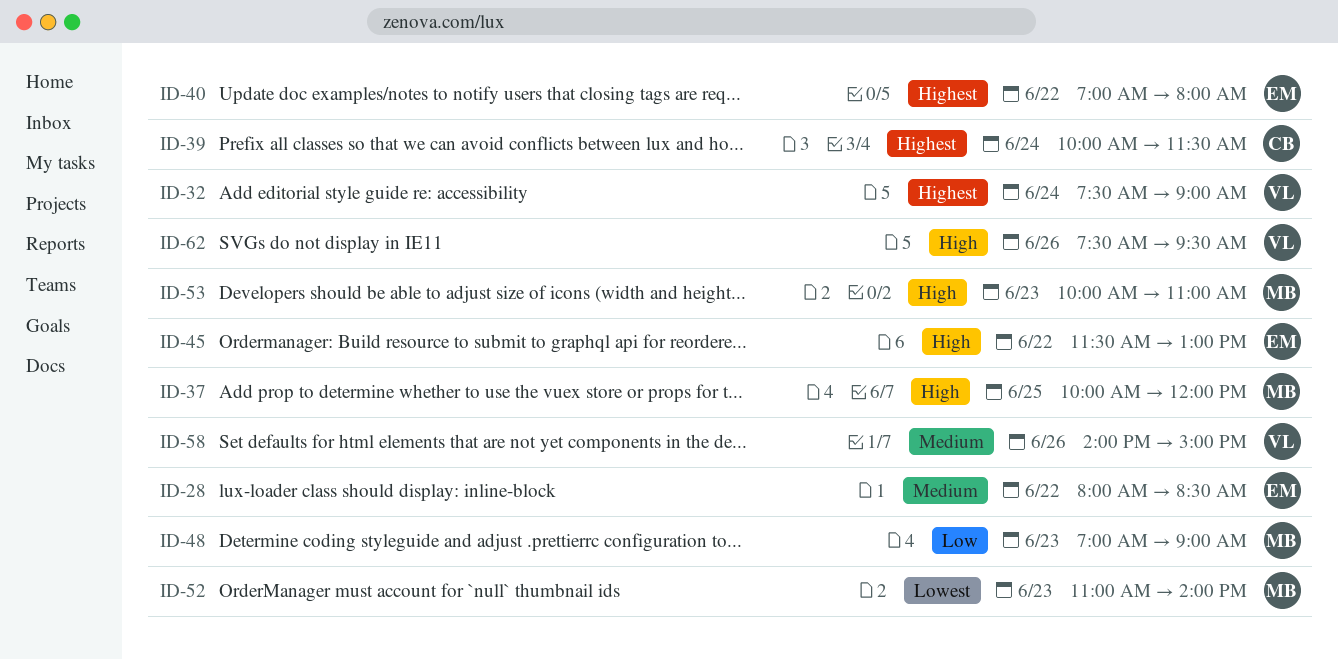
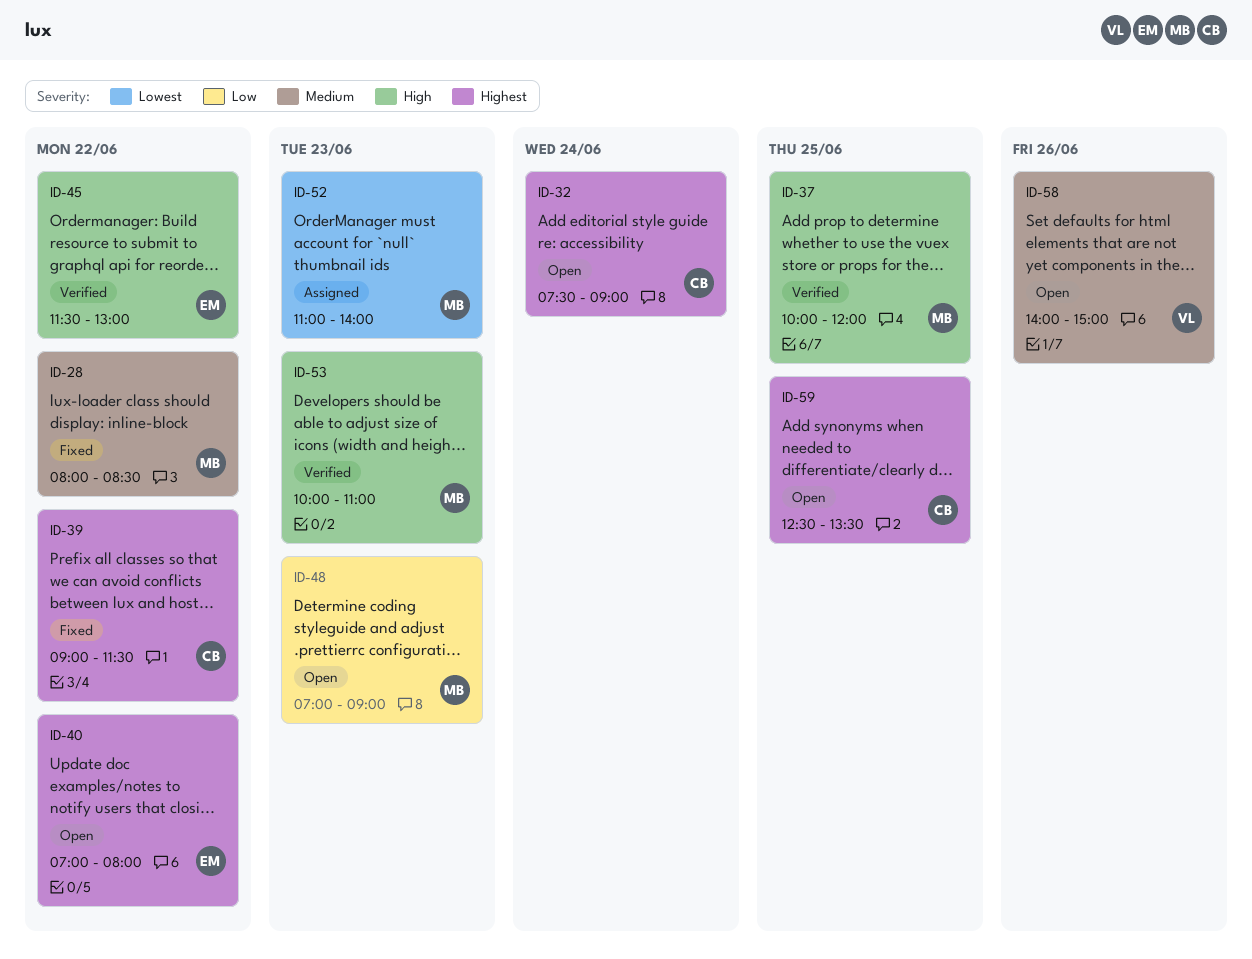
ID-28, owner: EM -> MB
ID-32, owner: VL -> CB
ID-39, day: Jun 24 -> Jun 22
ID-39, begins: 10:00 -> 09:00
ID-59: none -> present
ID-62: present -> none

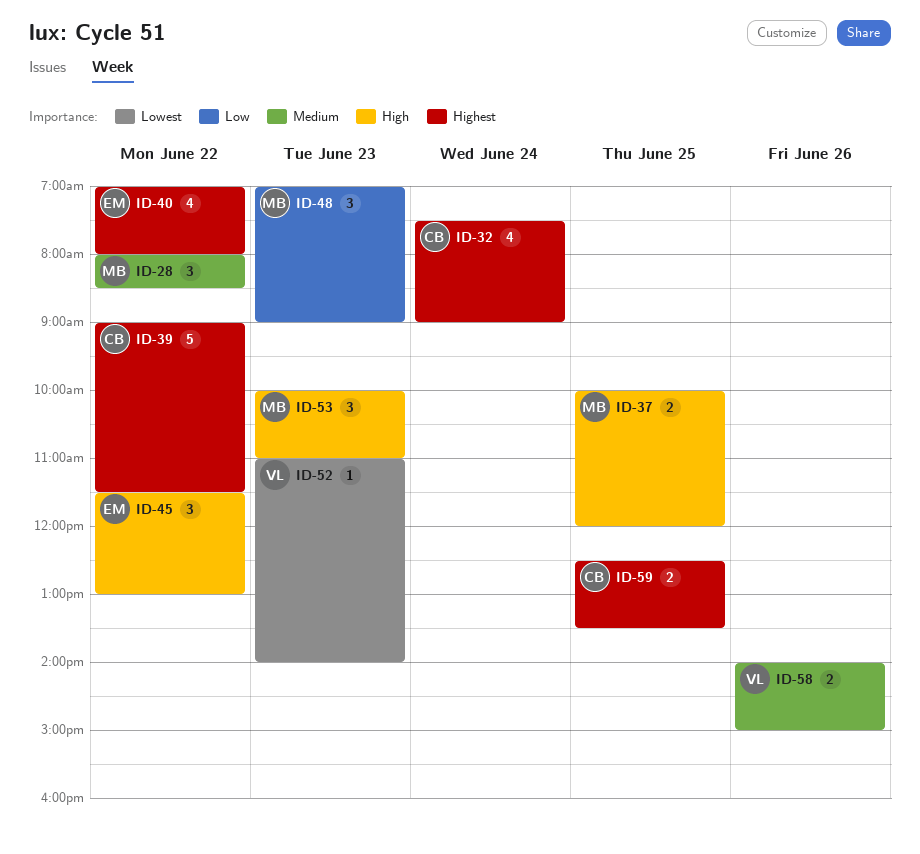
ID-52, owner: MB -> VL

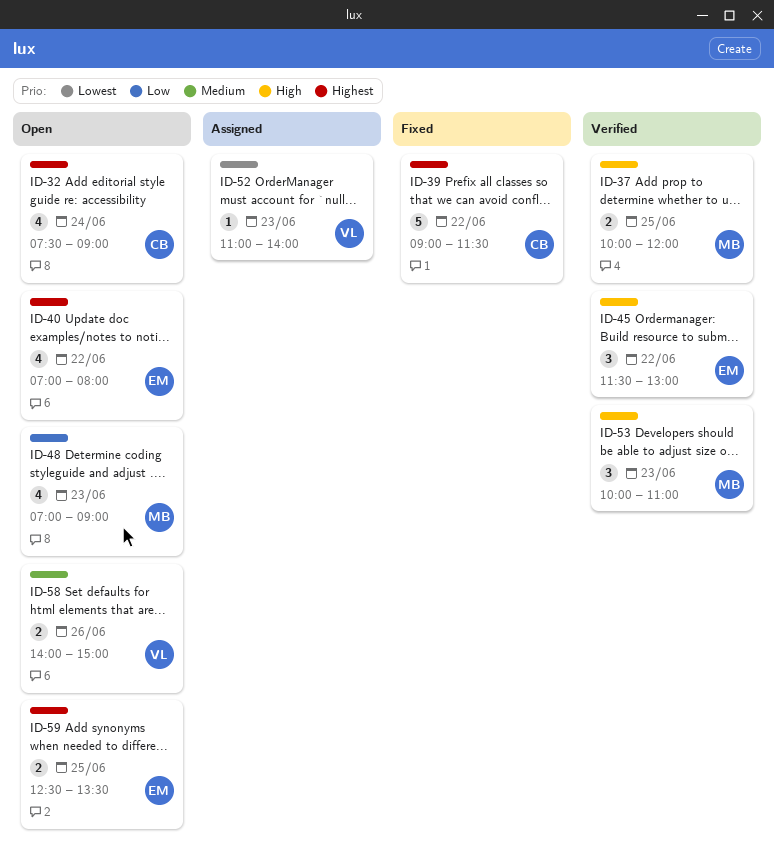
ID-28: present -> none
ID-48, estimate: 3 -> 4
ID-59, owner: CB -> EM

